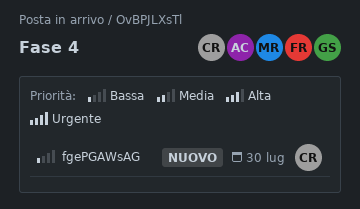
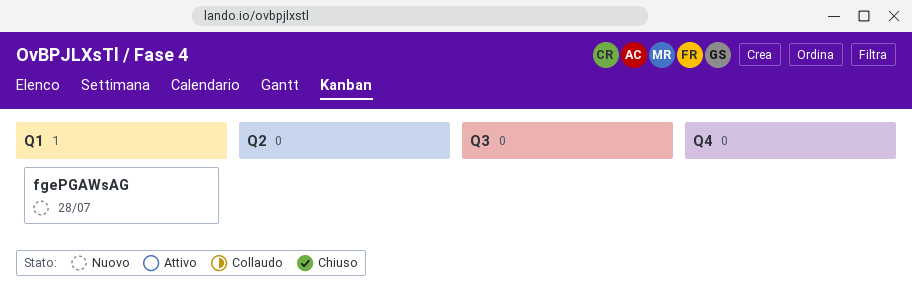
fgePGAWsAG, due: Jul 30 -> Jul 28

